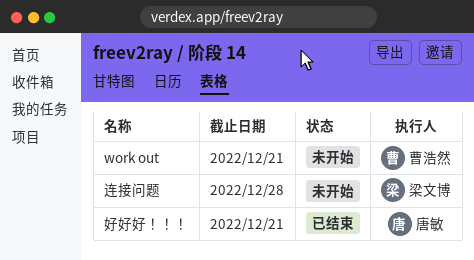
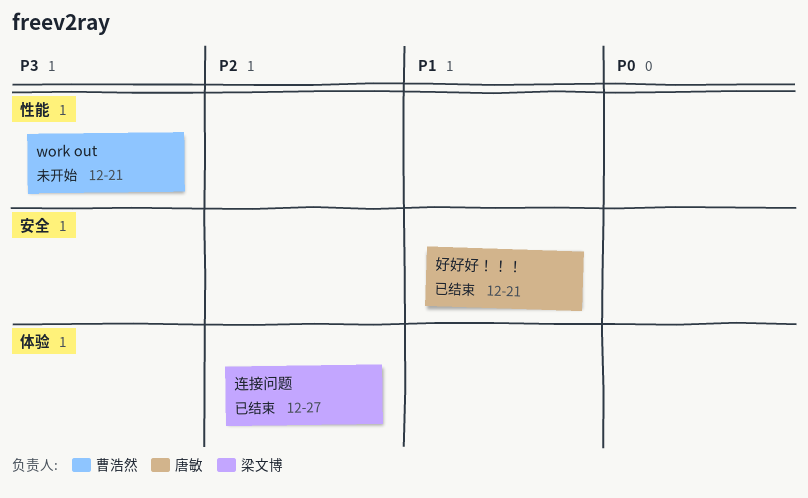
连接问题, status: 未开始 -> 已结束
连接问题, due: Dec 28 -> Dec 27

